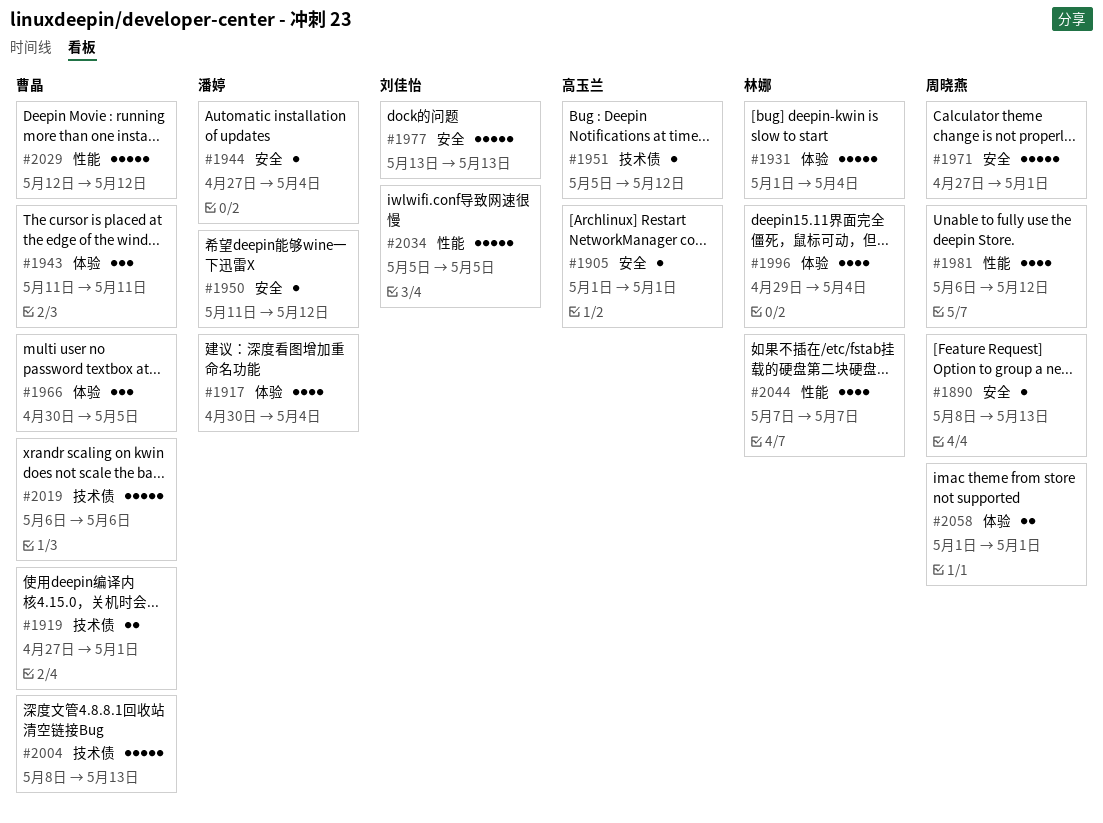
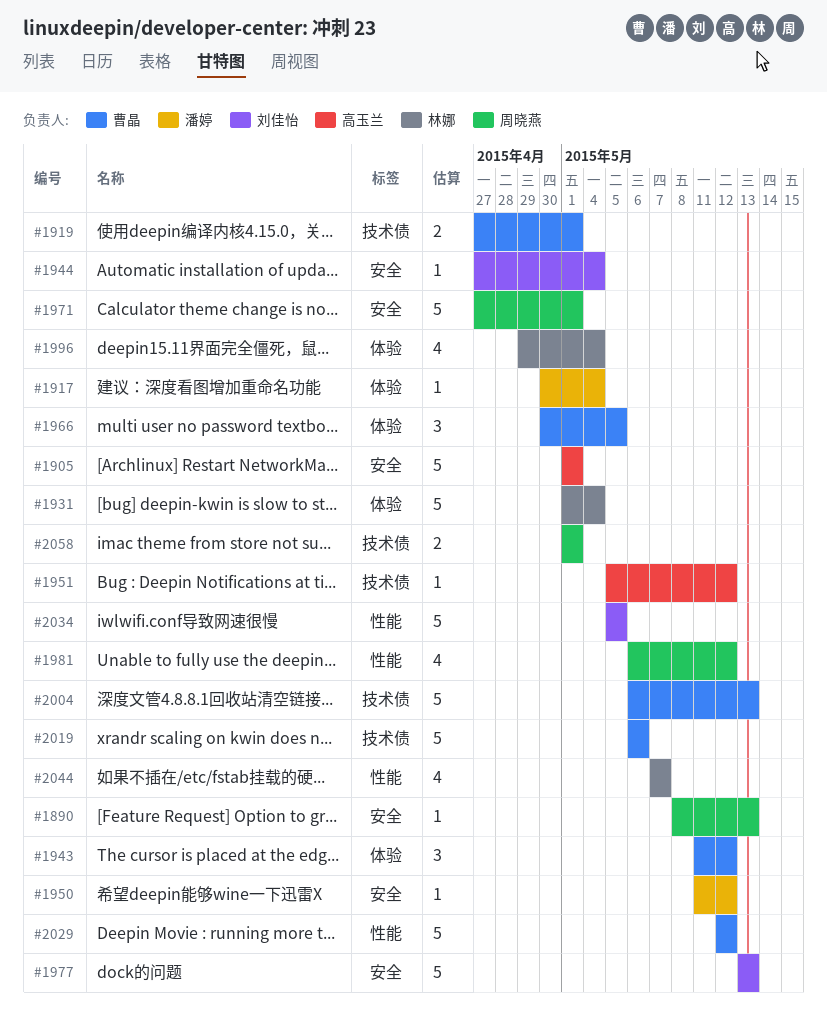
#1905, estimate: 1 -> 5
#1917, estimate: 4 -> 1
#1943, due: May 11 -> May 12
#1944, owner: 潘婷 -> 刘佳怡
#2004, start: May 8 -> May 6
#2058, label: 体验 -> 技术债

